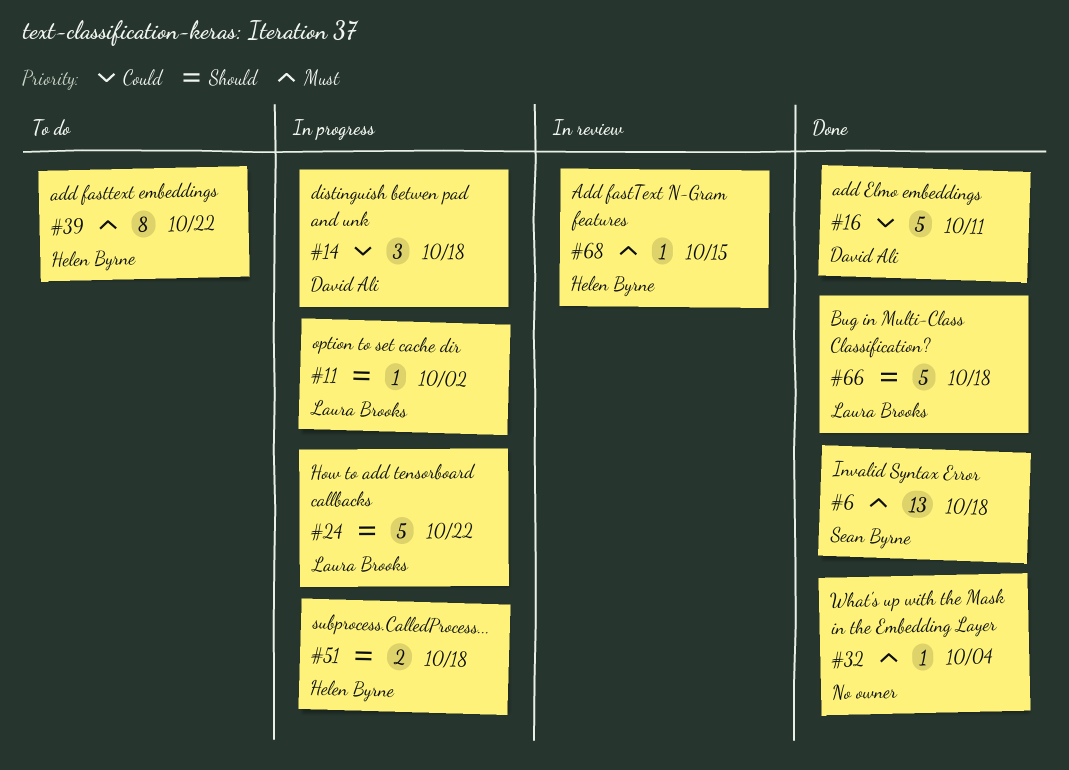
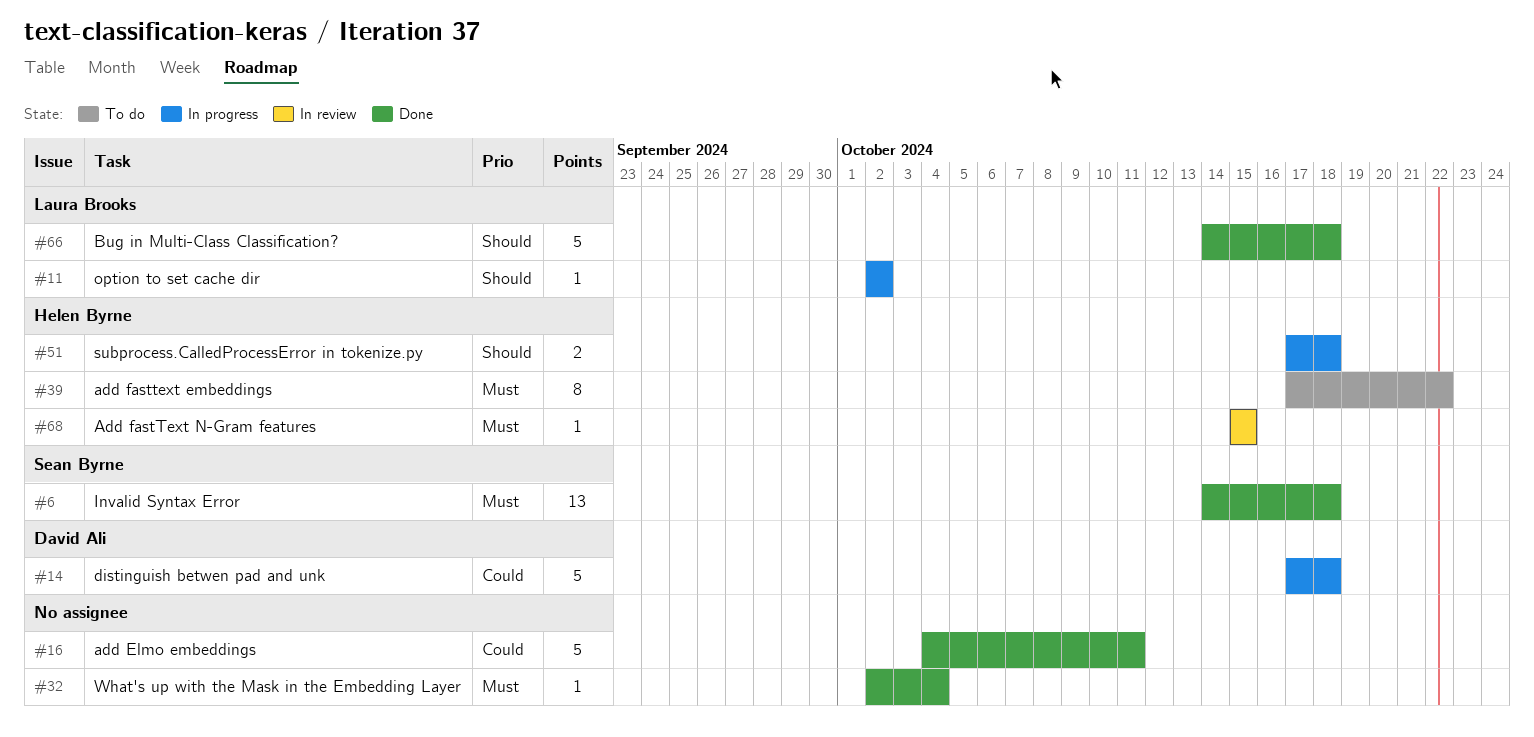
#14, estimate: 3 -> 5
#16, owner: David Ali -> none
#24: present -> none

